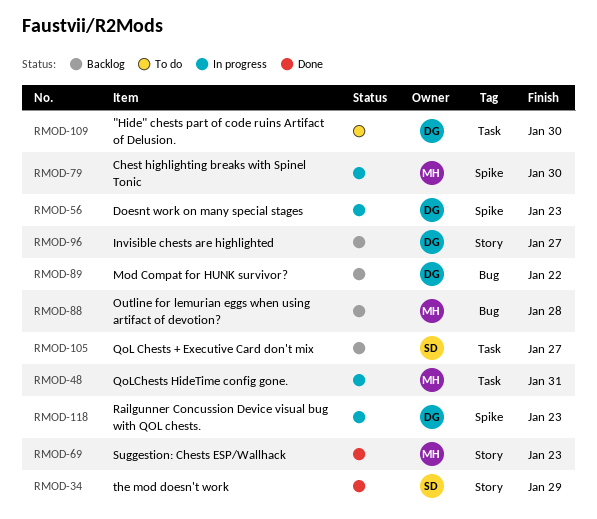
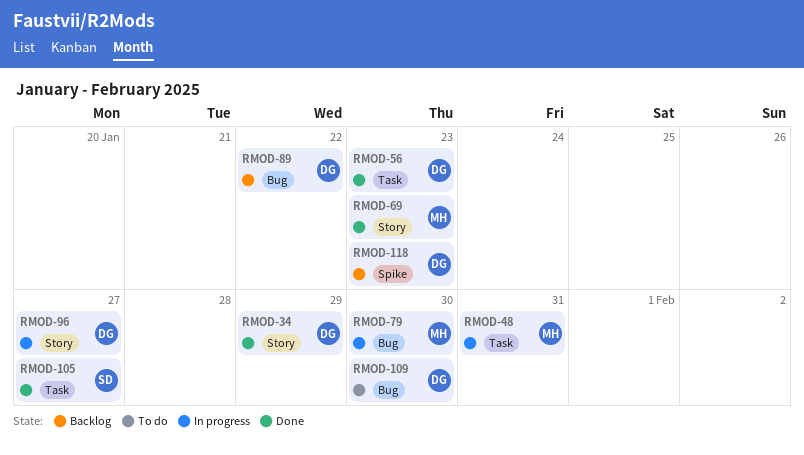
RMOD-34, owner: SD -> DG
RMOD-56, status: In progress -> Done
RMOD-56, label: Spike -> Task
RMOD-79, label: Spike -> Bug
RMOD-88: present -> none
RMOD-96, status: Backlog -> In progress
RMOD-105, status: Backlog -> Done
RMOD-109, label: Task -> Bug
RMOD-118, status: In progress -> Backlog

